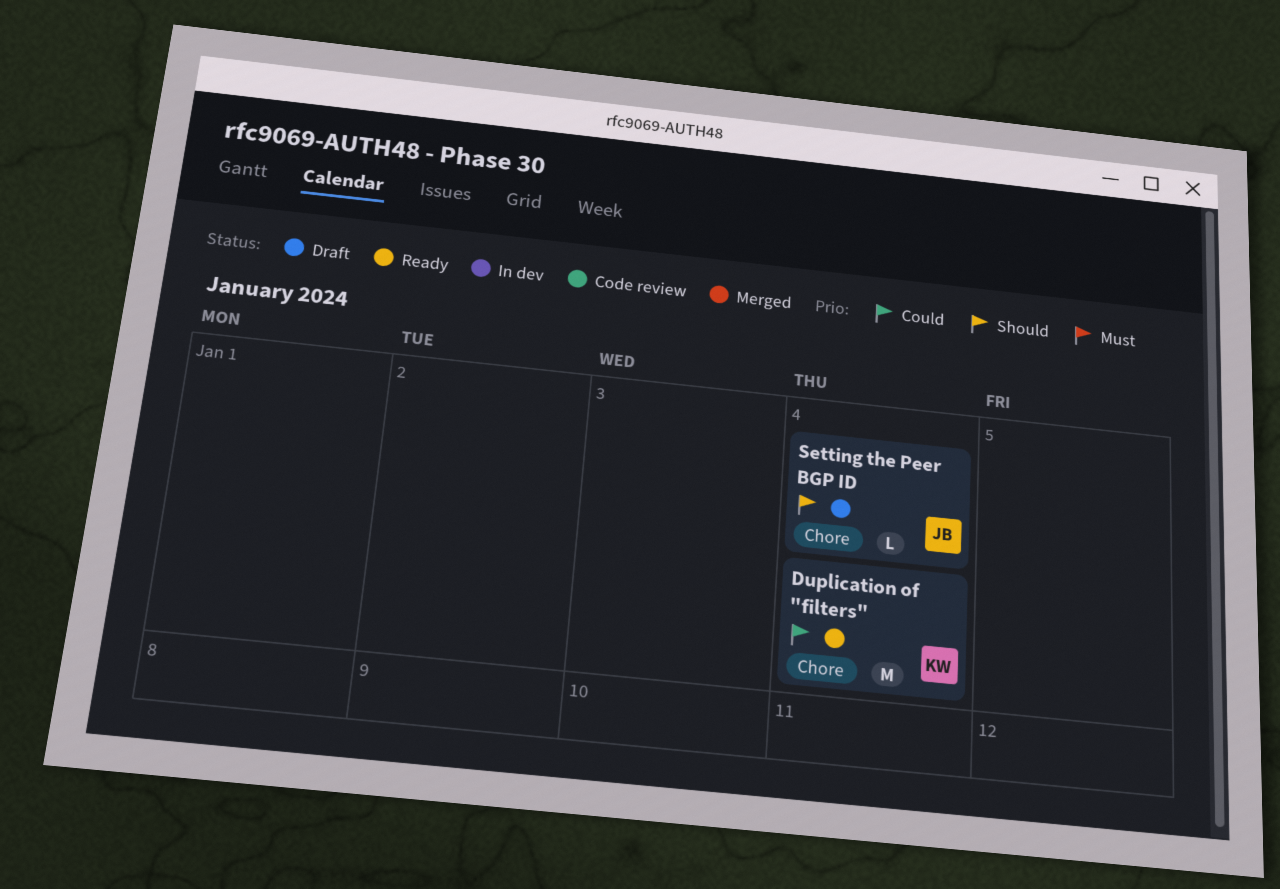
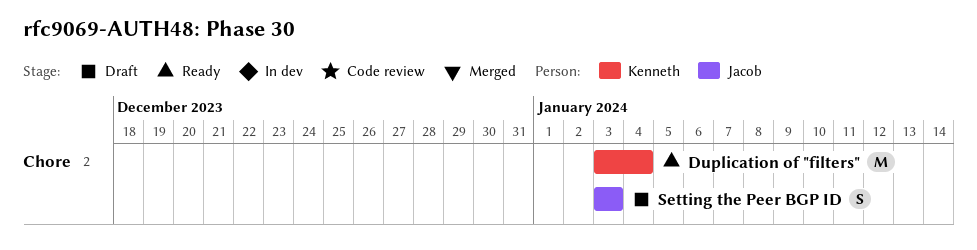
Setting the Peer BGP ID, estimate: L -> S
Setting the Peer BGP ID, due: Jan 4 -> Jan 3

